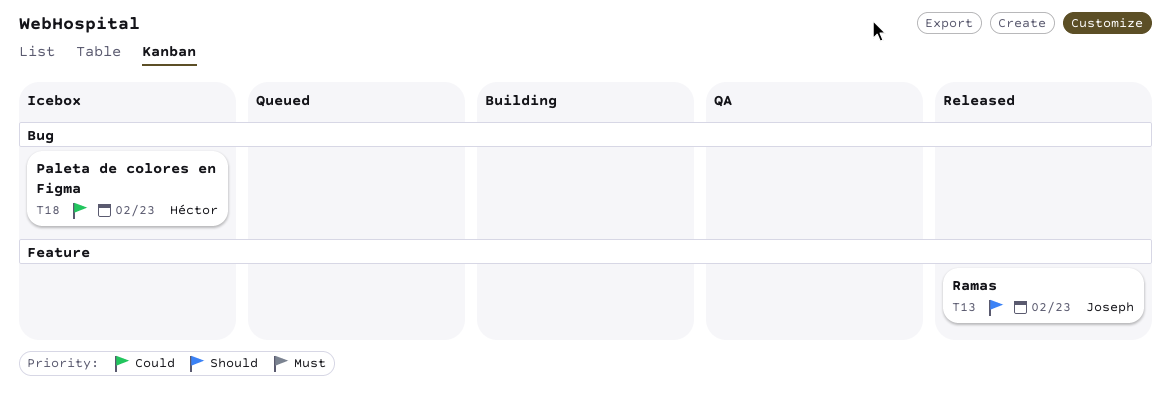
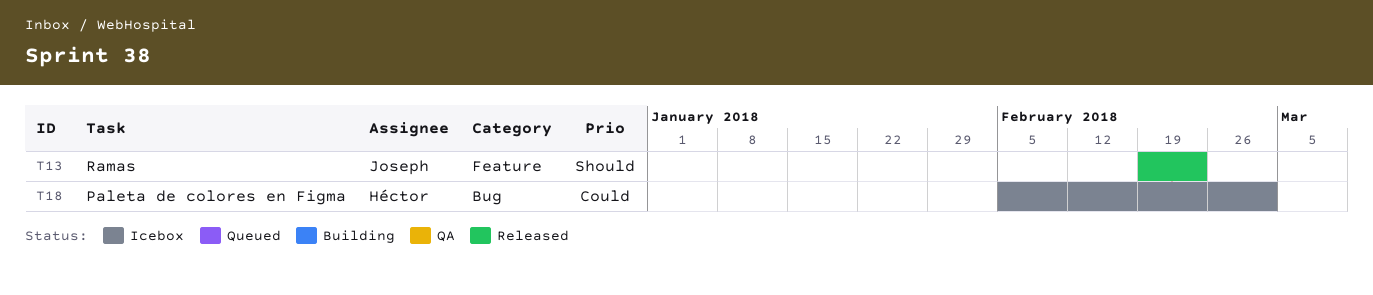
T18, due: Feb 23 -> Mar 2

